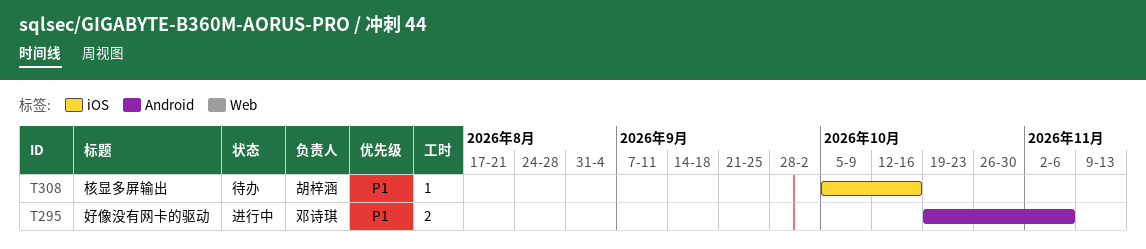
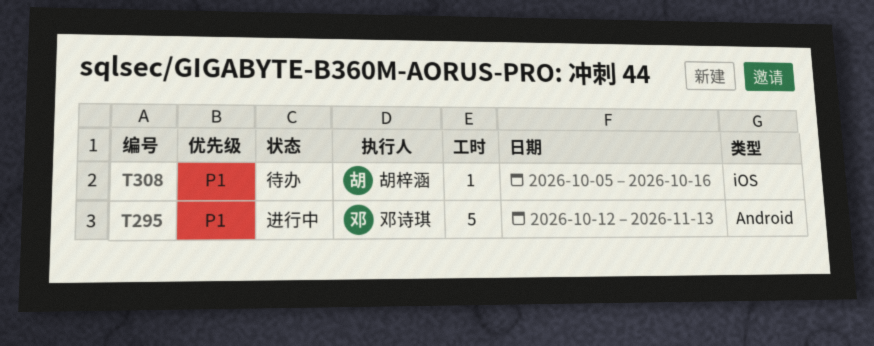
T295, estimate: 2 -> 5
T295, start: Oct 19 -> Oct 12
T295, due: Nov 6 -> Nov 13

